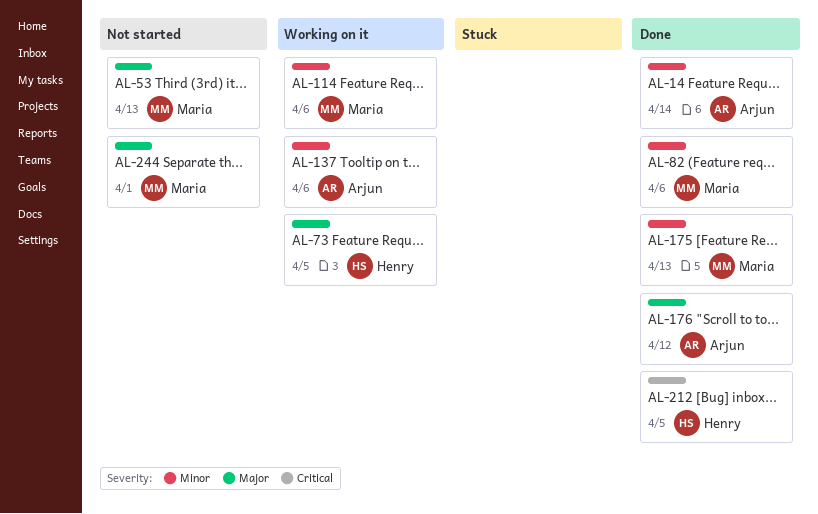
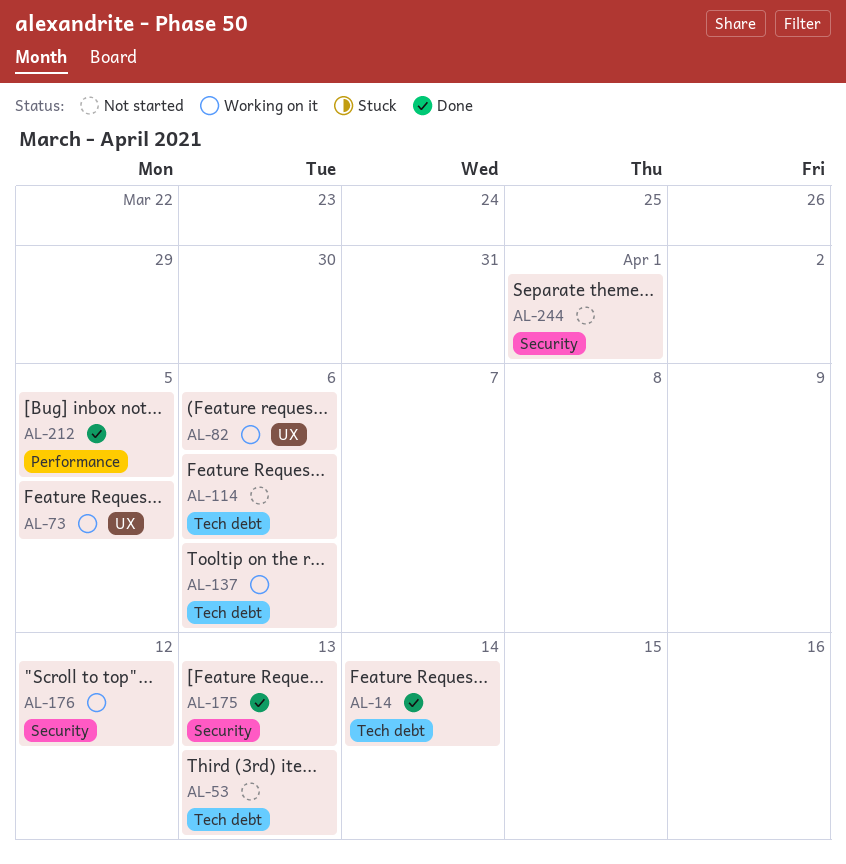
AL-82, status: Done -> Working on it
AL-114, status: Working on it -> Not started
AL-176, status: Done -> Working on it

